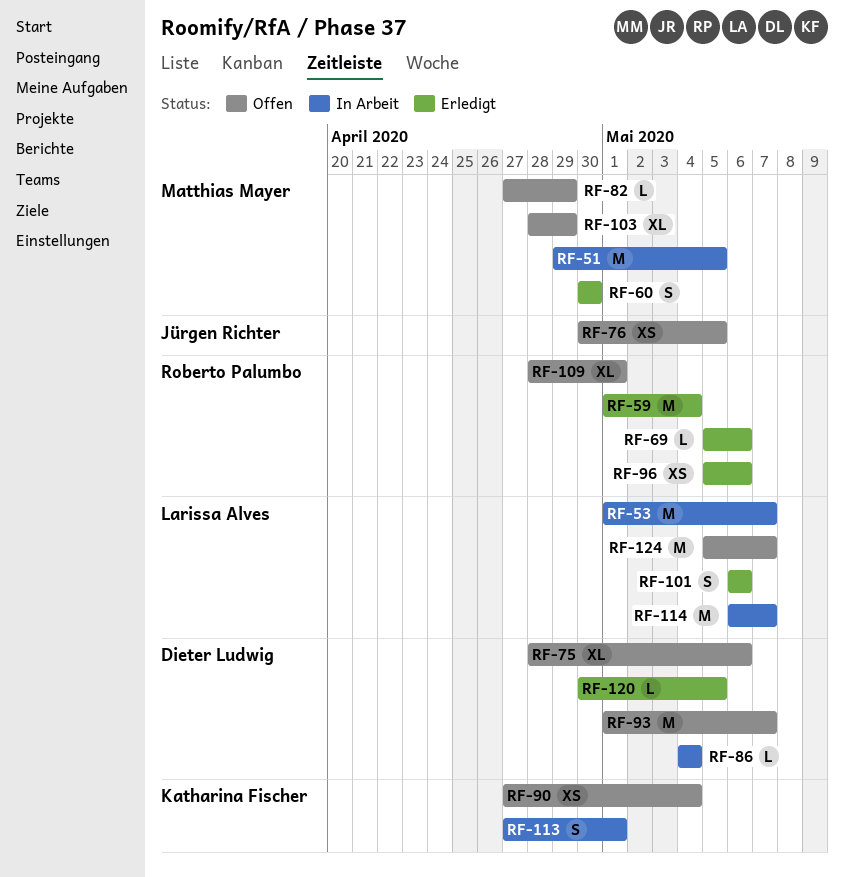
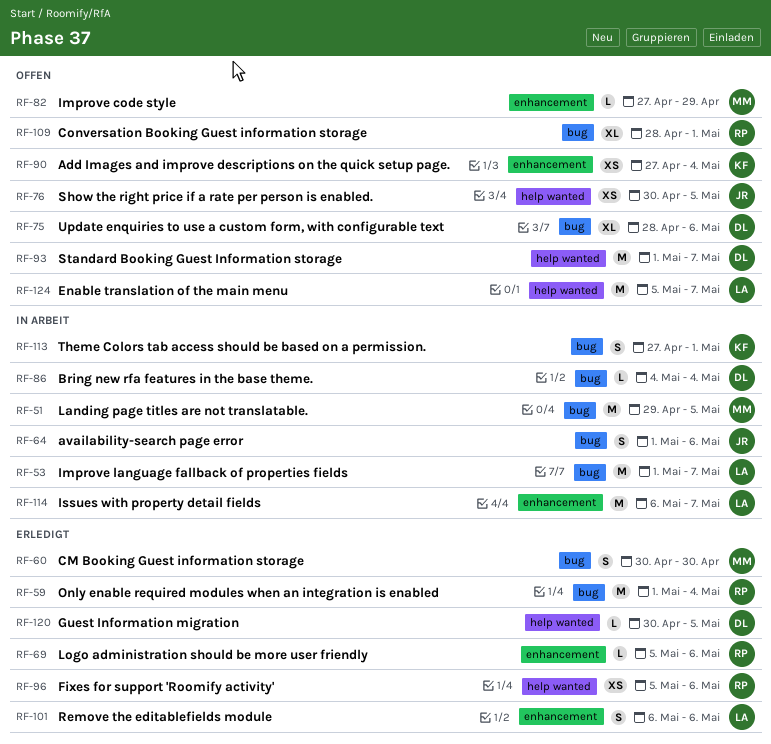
RF-64: none -> present
RF-103: present -> none

